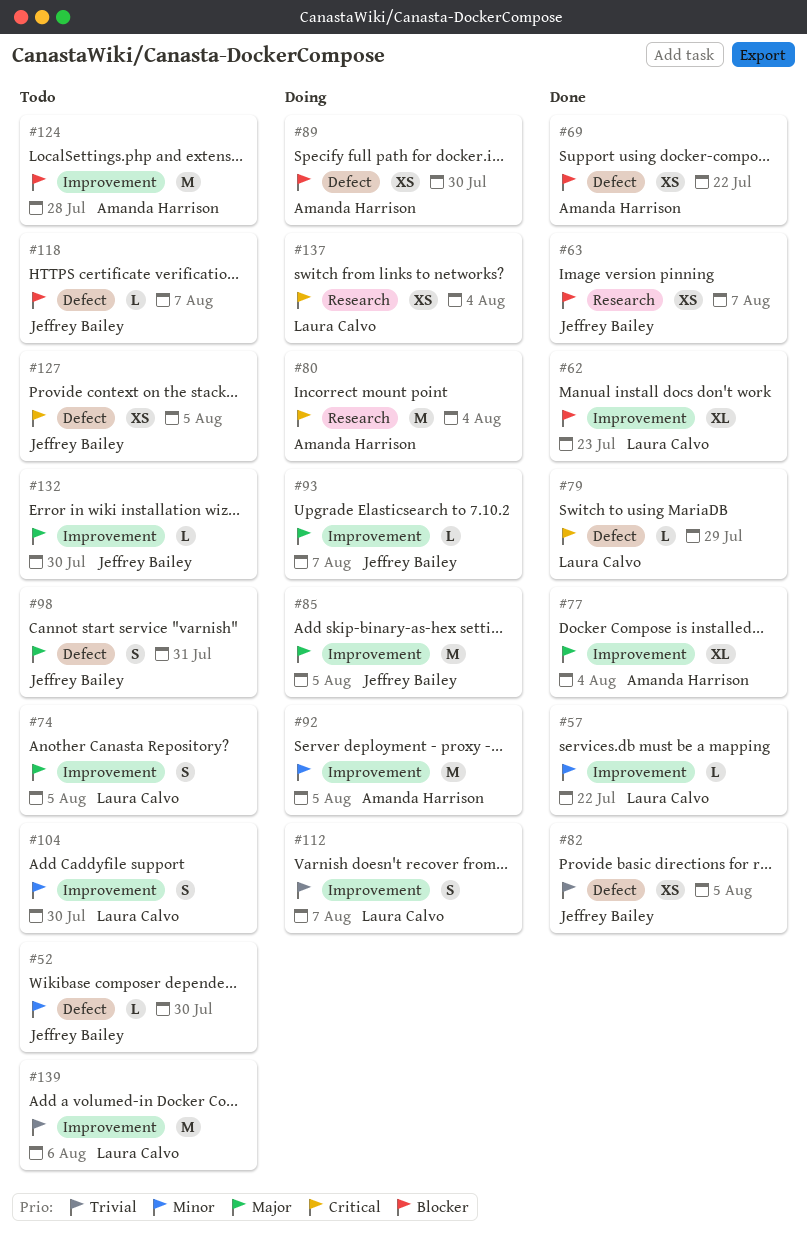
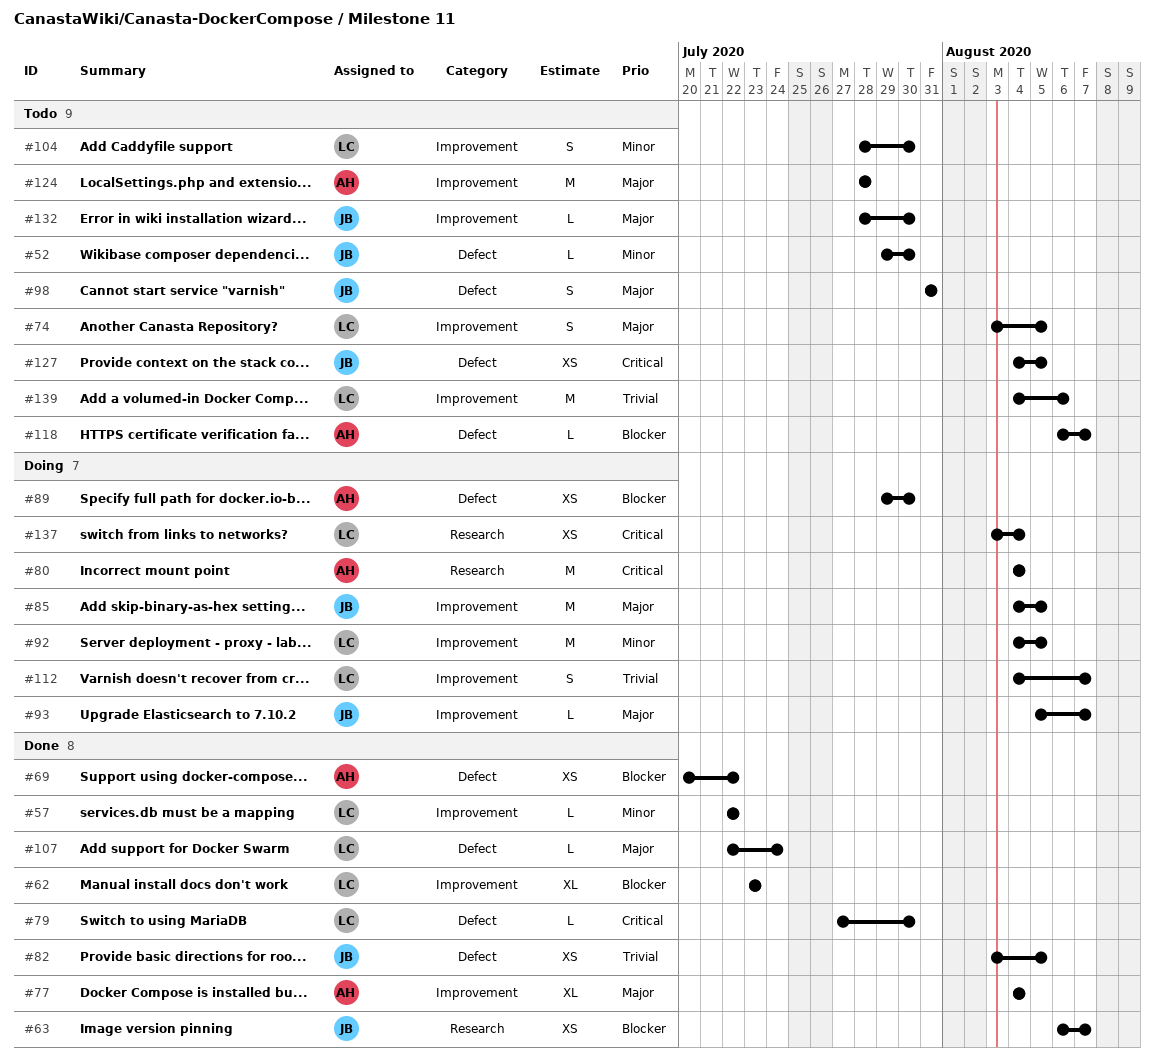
#79, due: Jul 29 -> Jul 30
#92, owner: Amanda Harrison -> Laura Calvo
#107: none -> present
#118, owner: Jeffrey Bailey -> Amanda Harrison
#124, priority: Blocker -> Major

